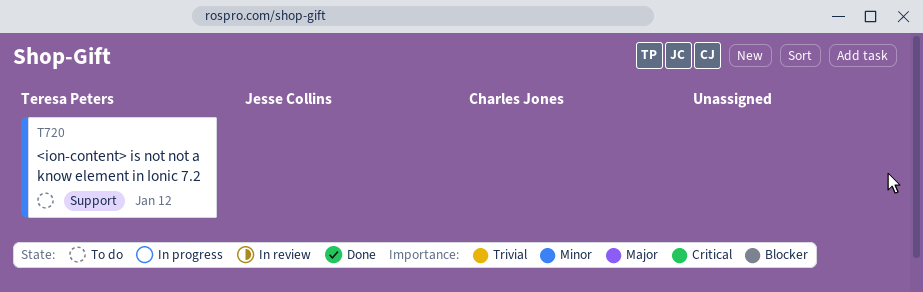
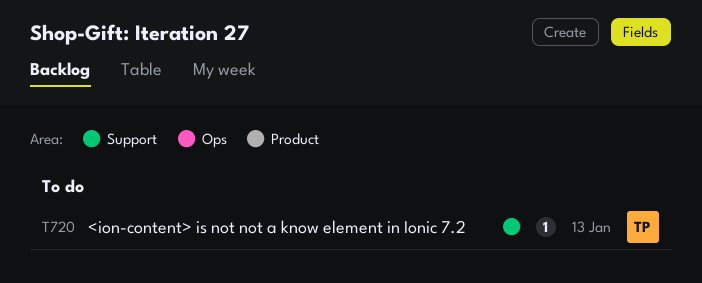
T720, due: Jan 12 -> Jan 13

